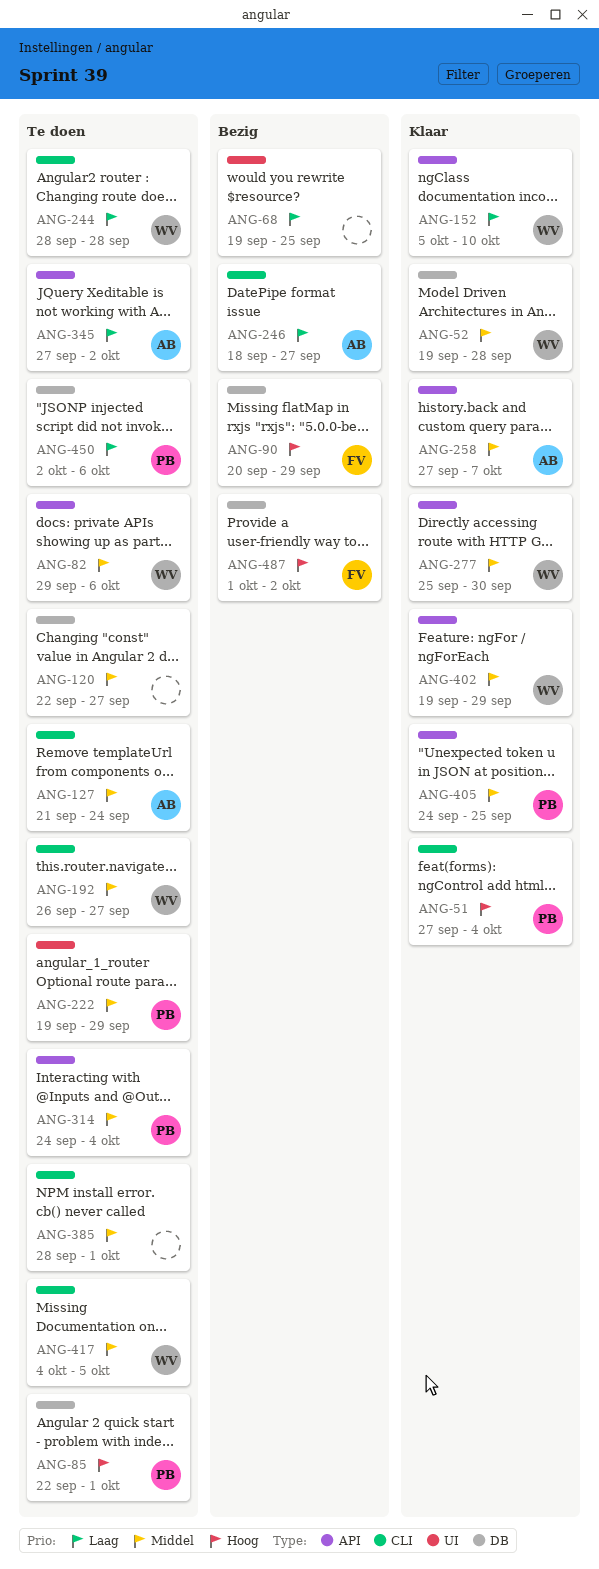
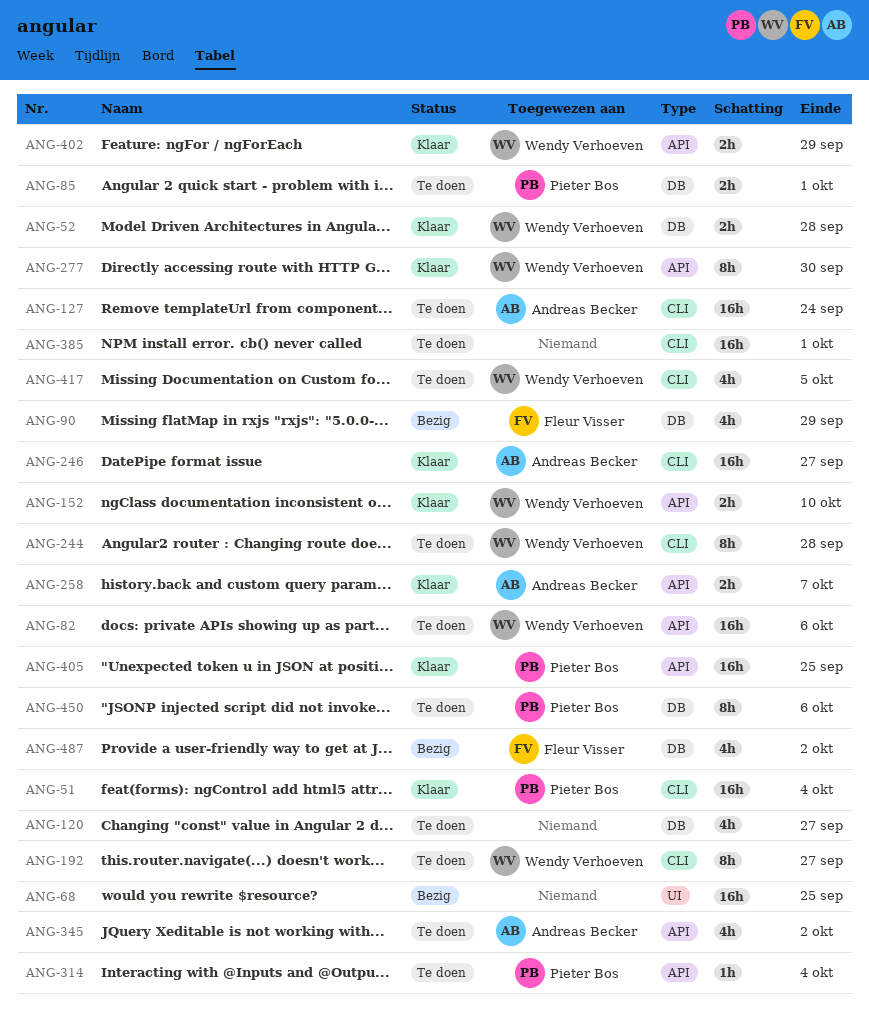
ANG-222: present -> none
ANG-246, status: Bezig -> Klaar

